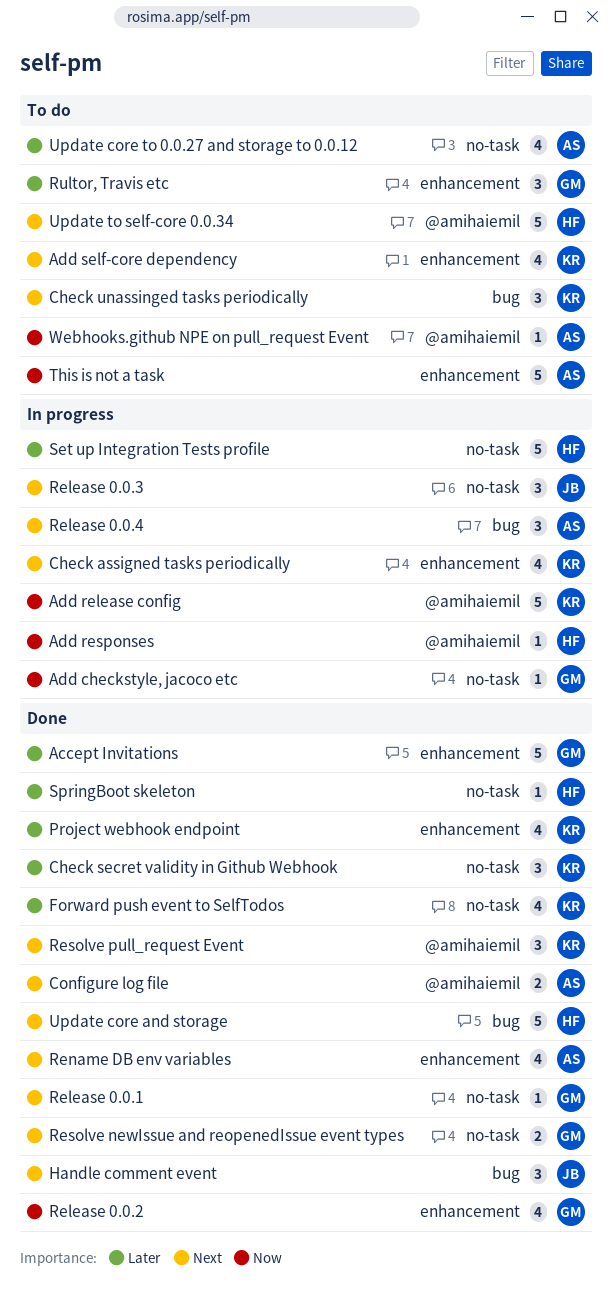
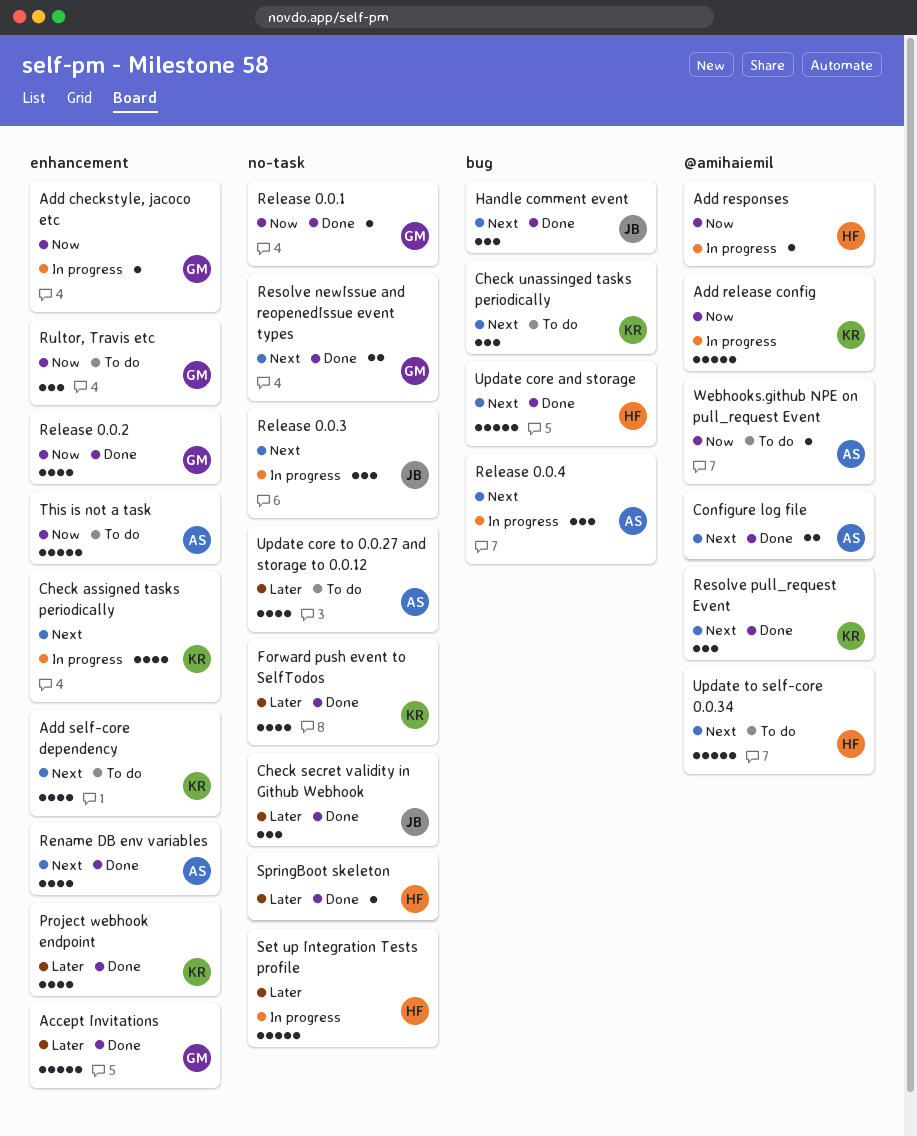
Add checkstyle, jacoco etc, label: no-task -> enhancement
Check secret validity in Github Webhook, owner: KR -> JB
Release 0.0.1, priority: Next -> Now
Rultor, Travis etc, priority: Later -> Now

